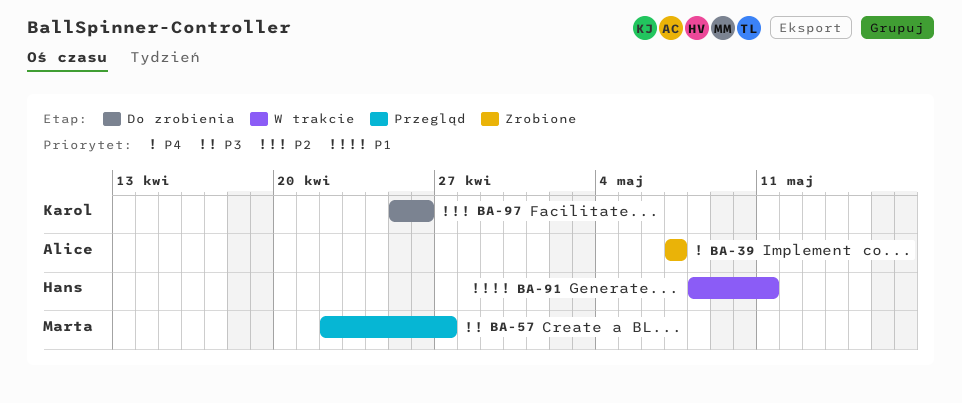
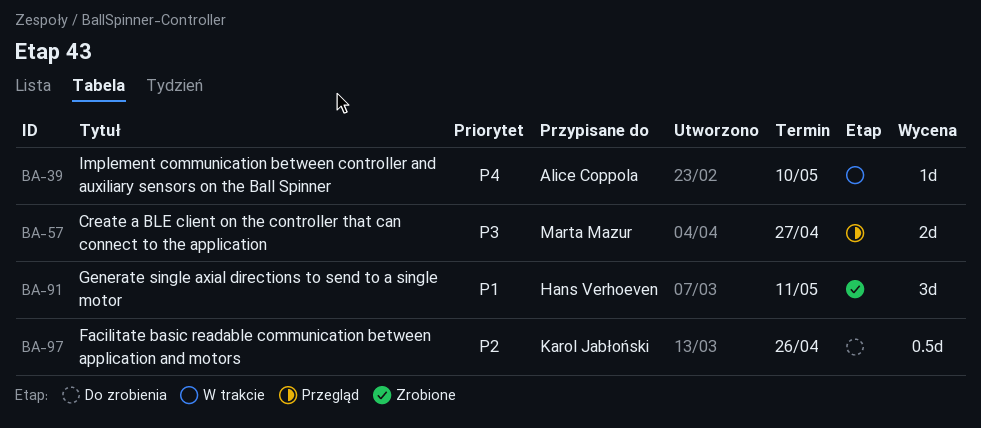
BA-39, status: Zrobione -> W trakcie
BA-39, due: May 7 -> May 10
BA-91, status: W trakcie -> Zrobione

